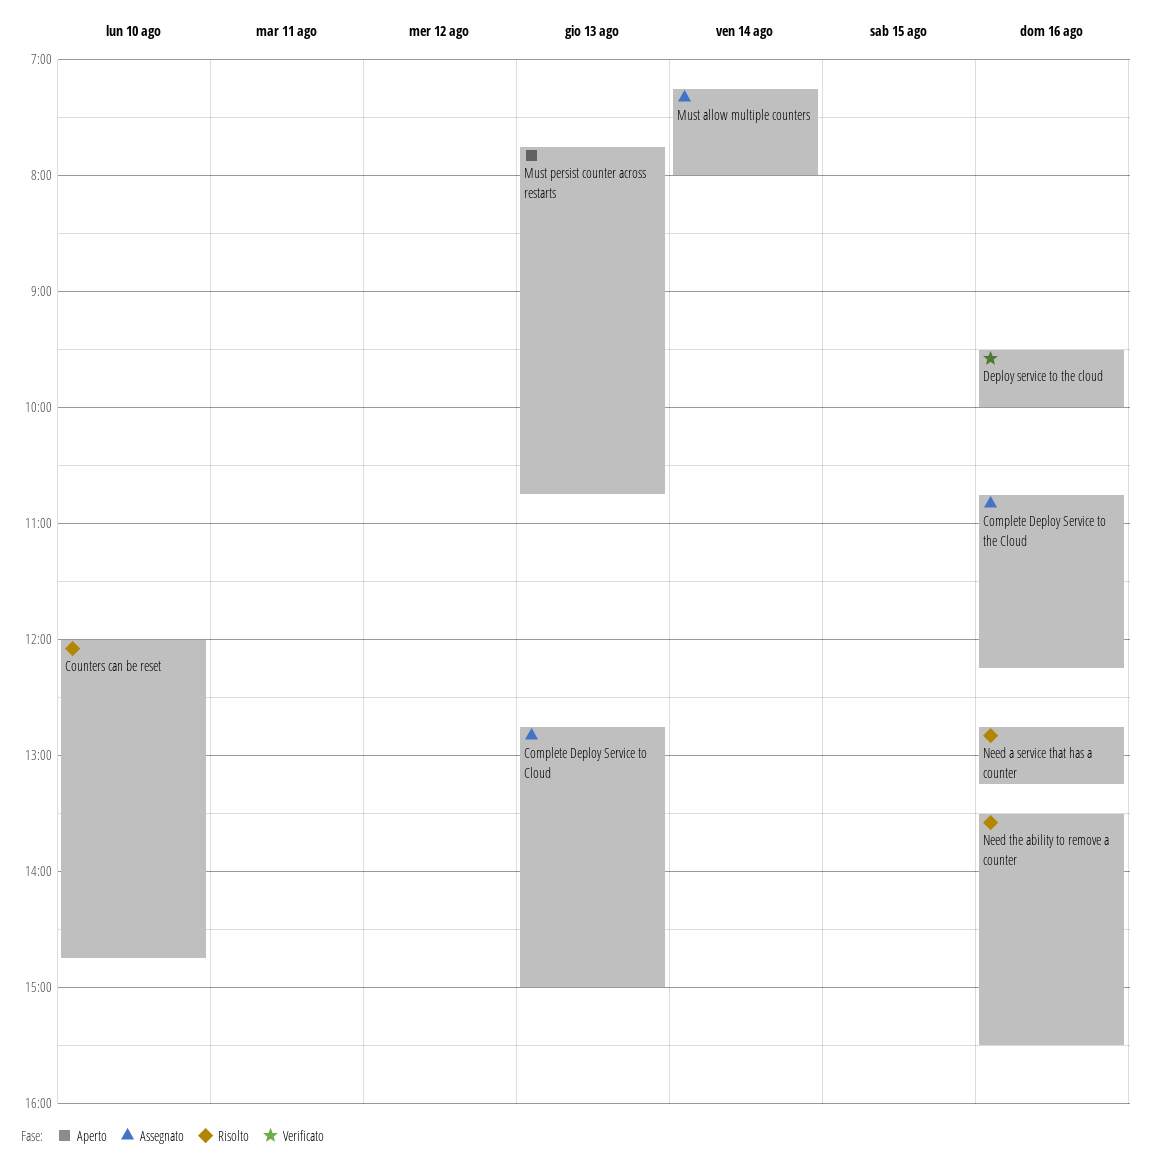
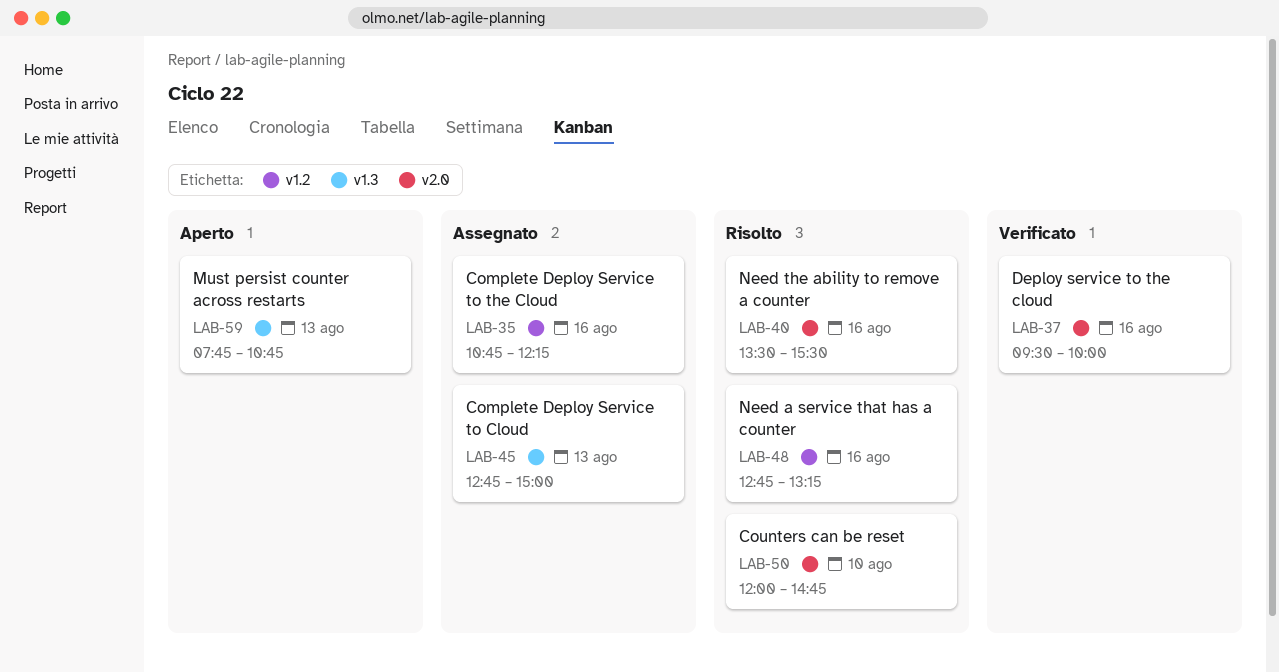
Must allow multiple counters: present -> none

